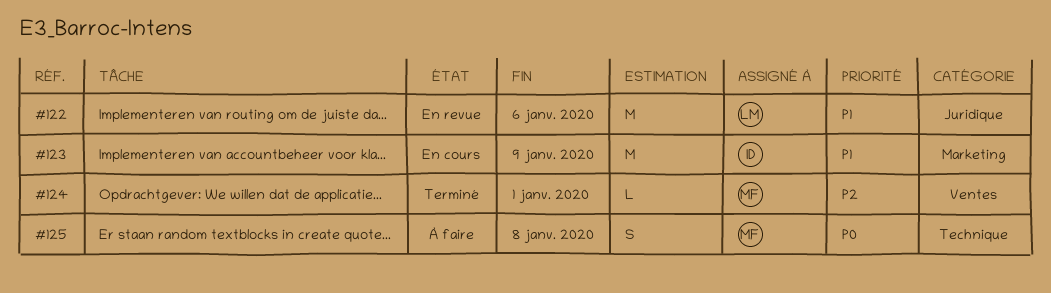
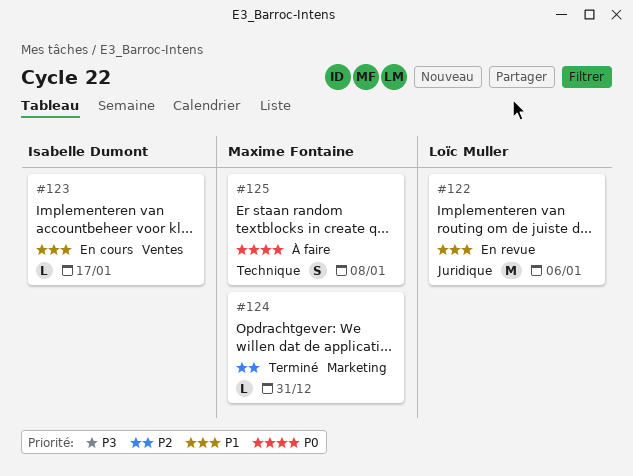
#123, label: Marketing -> Ventes
#123, estimate: M -> L
#123, due: Jan 9 -> Jan 17
#124, label: Ventes -> Marketing
#124, due: Jan 1 -> Dec 31

